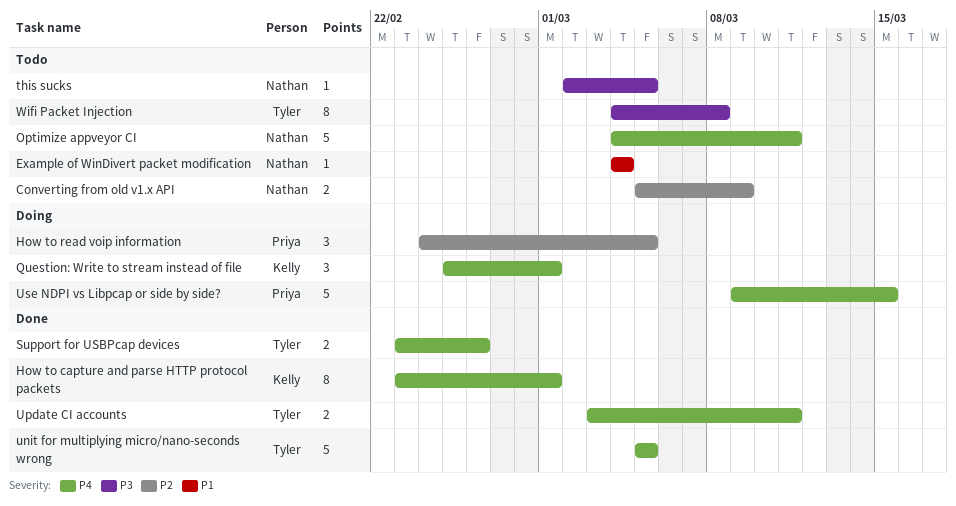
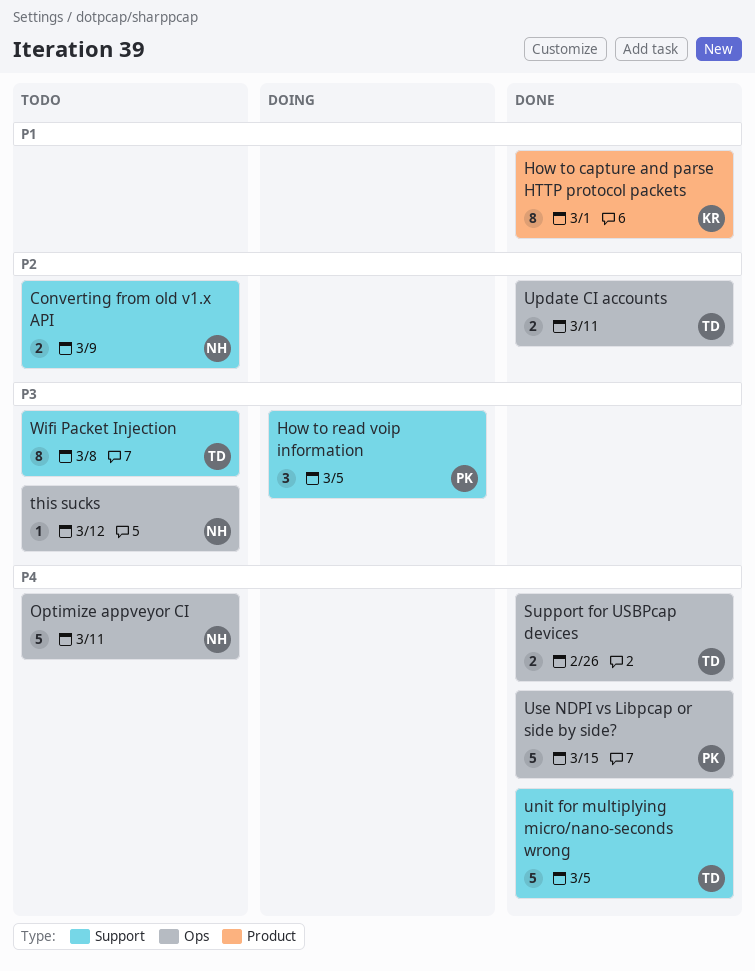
Example of WinDivert packet modification: present -> none
How to capture and parse HTTP protocol packets, priority: P4 -> P1
How to read voip information, priority: P2 -> P3
Question: Write to stream instead of file: present -> none
this sucks, due: Mar 5 -> Mar 12
Update CI accounts, priority: P4 -> P2
Use NDPI vs Libpcap or side by side?, status: Doing -> Done

